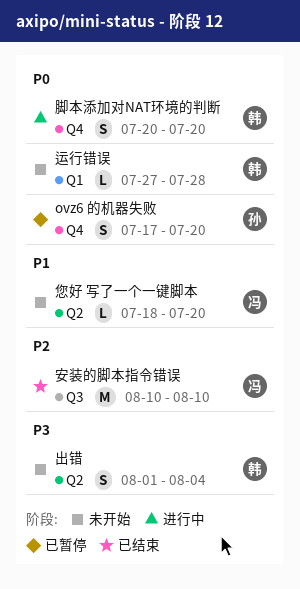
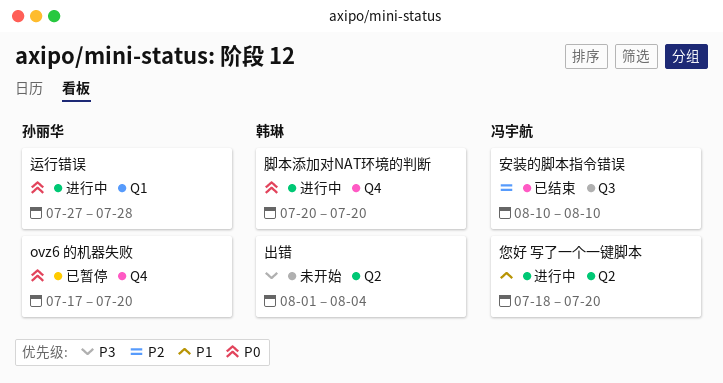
您好 写了一个一键脚本, status: 未开始 -> 进行中
运行错误, status: 未开始 -> 进行中
运行错误, owner: 韩琳 -> 孙丽华

